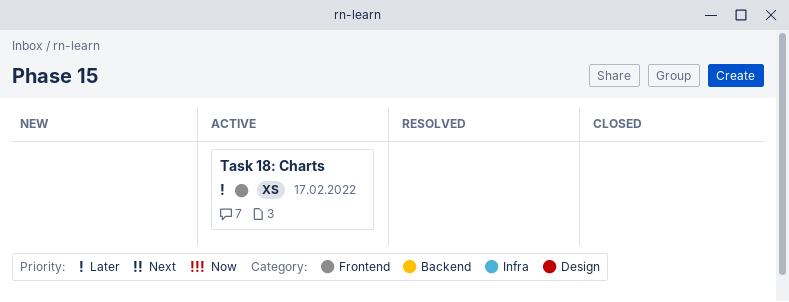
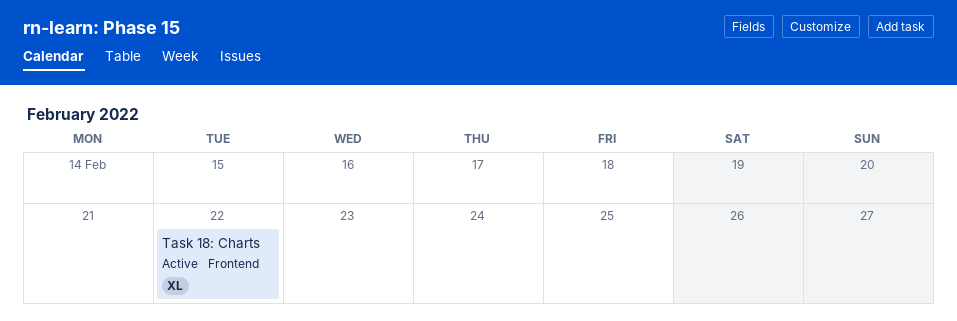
Task 18: Charts, estimate: XS -> XL
Task 18: Charts, due: Feb 17 -> Feb 22

